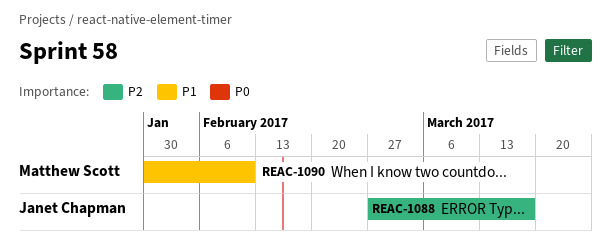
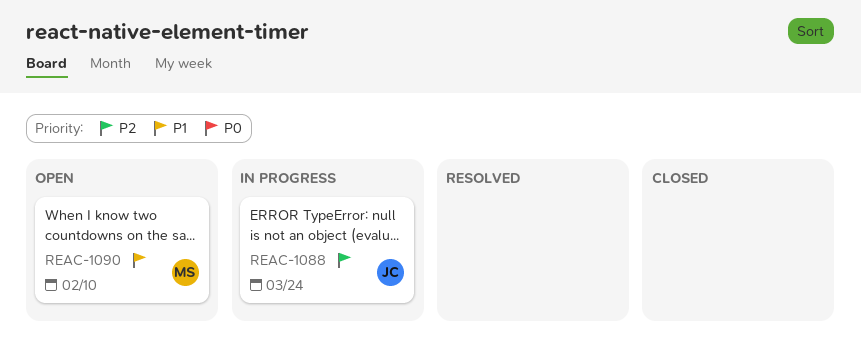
REAC-1088, due: Mar 17 -> Mar 24

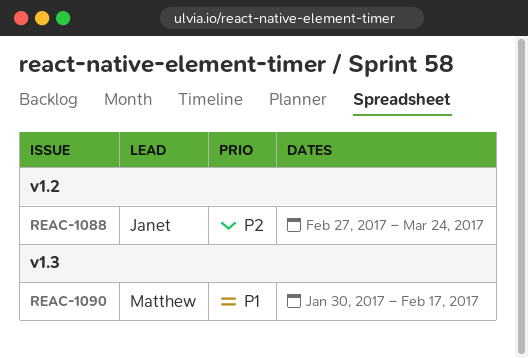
REAC-1090, due: Feb 10 -> Feb 17

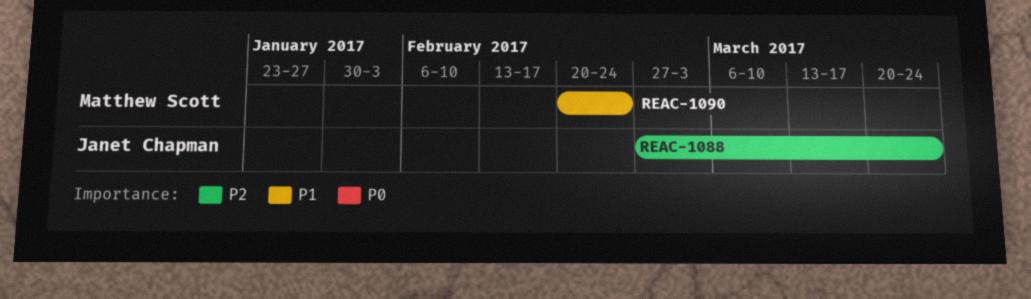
REAC-1090, start: Jan 30 -> Feb 20
REAC-1090, due: Feb 17 -> Feb 24

